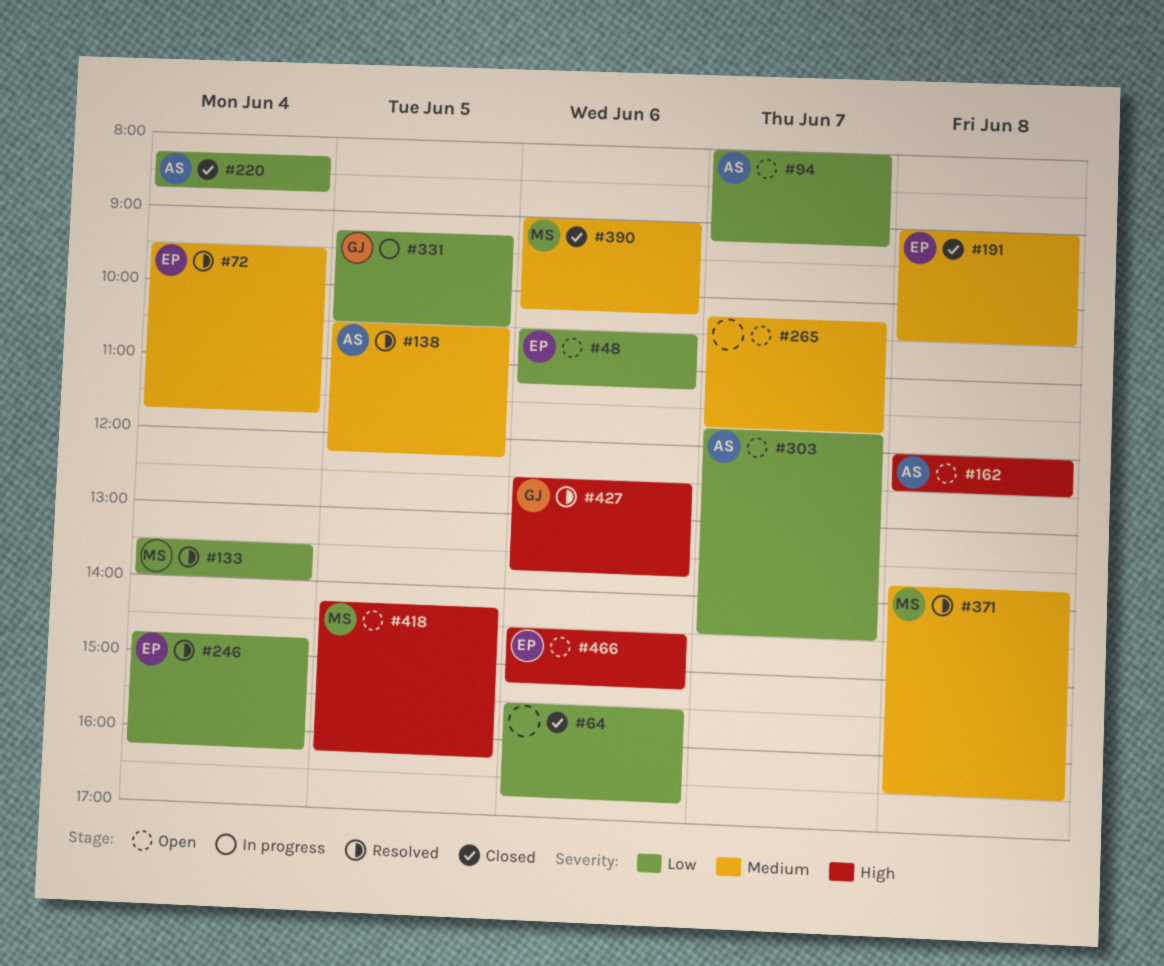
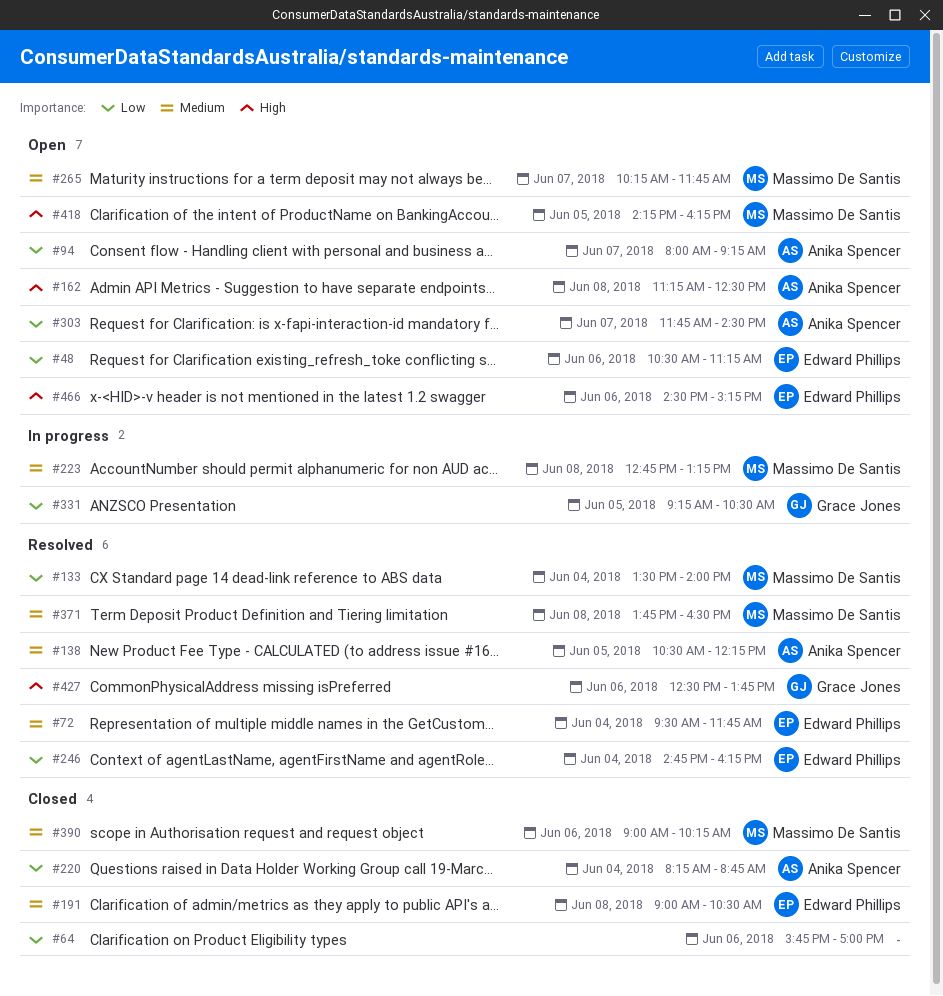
#64, begins: 15:30 -> 15:45
#64, ends: 16:45 -> 17:00
#162, begins: 12:00 -> 11:15
#223: none -> present
#265, owner: none -> Massimo De Santis

